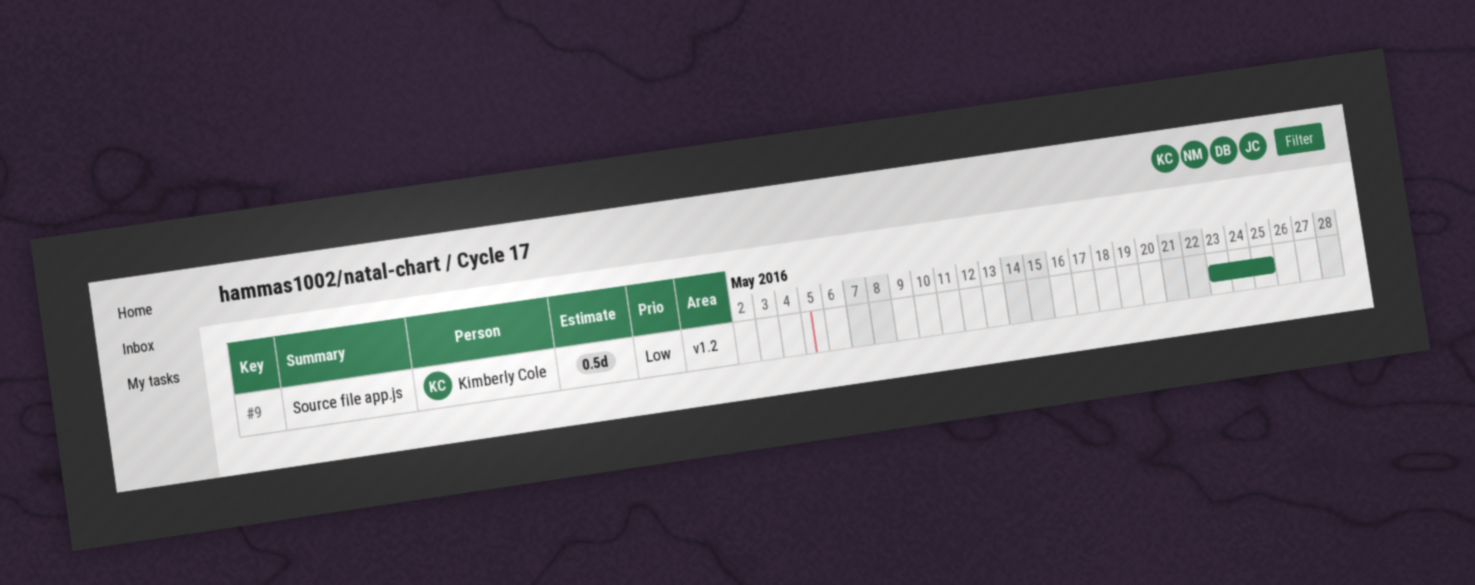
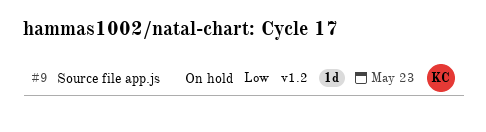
#9, estimate: 0.5d -> 1d
#9, due: May 25 -> May 23

